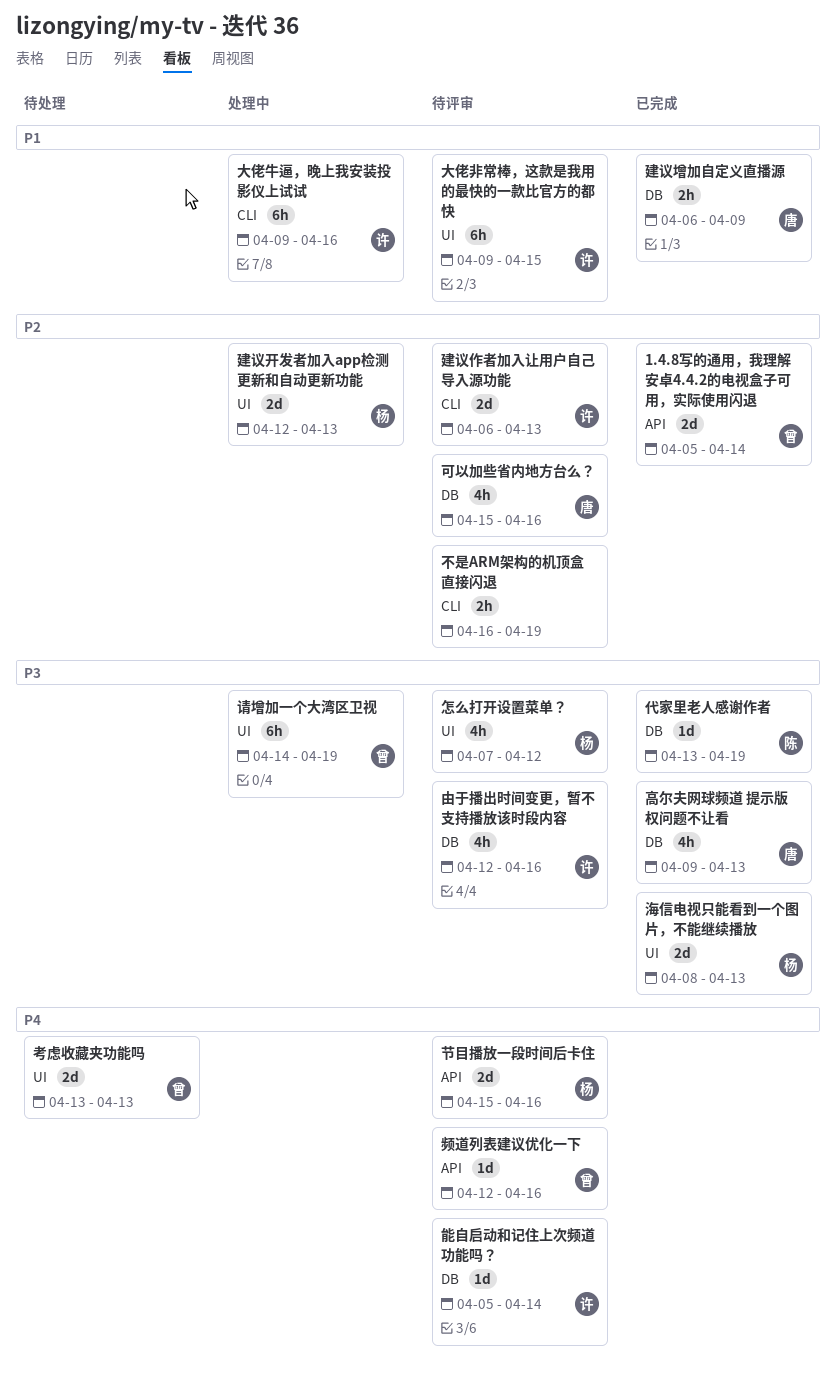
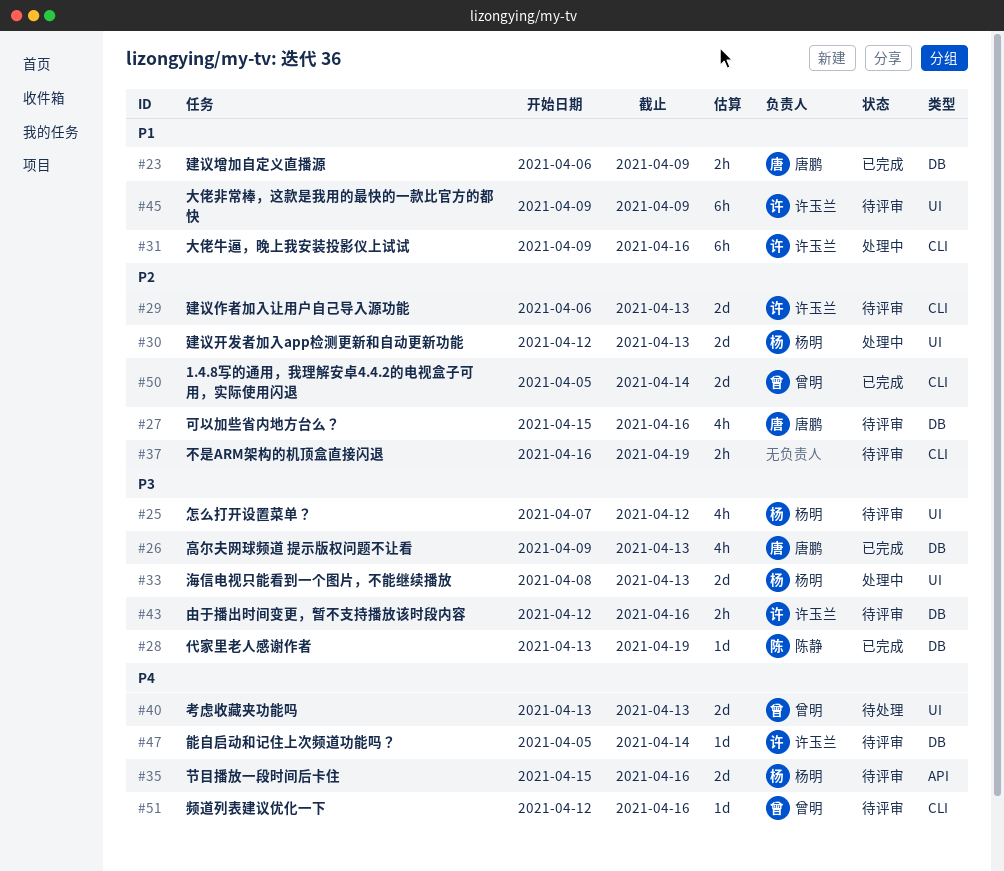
1.4.8写的通用，我理解安卓4.4.2的电视盒子可用，实际使用闪退, label: API -> CLI
大佬非常棒，这款是我用的最快的一款比官方的都快, due: Apr 15 -> Apr 9
海信电视只能看到一个图片，不能继续播放, status: 已完成 -> 处理中
由于播出时间变更，暂不支持播放该时段内容, estimate: 4h -> 2h
请增加一个大湾区卫视: present -> none
频道列表建议优化一下, label: API -> CLI

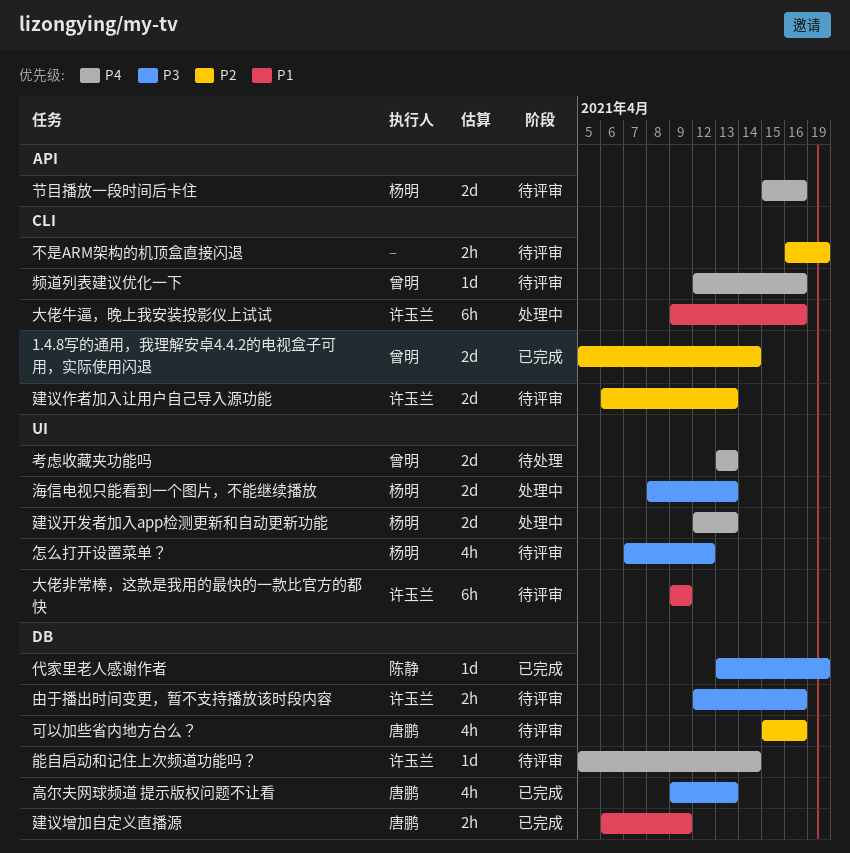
建议开发者加入app检测更新和自动更新功能, priority: P2 -> P4

